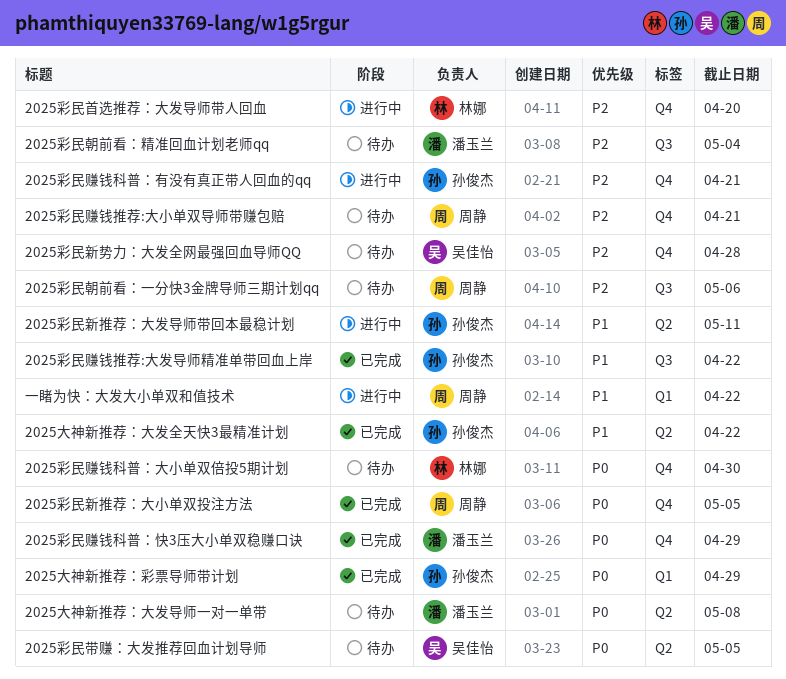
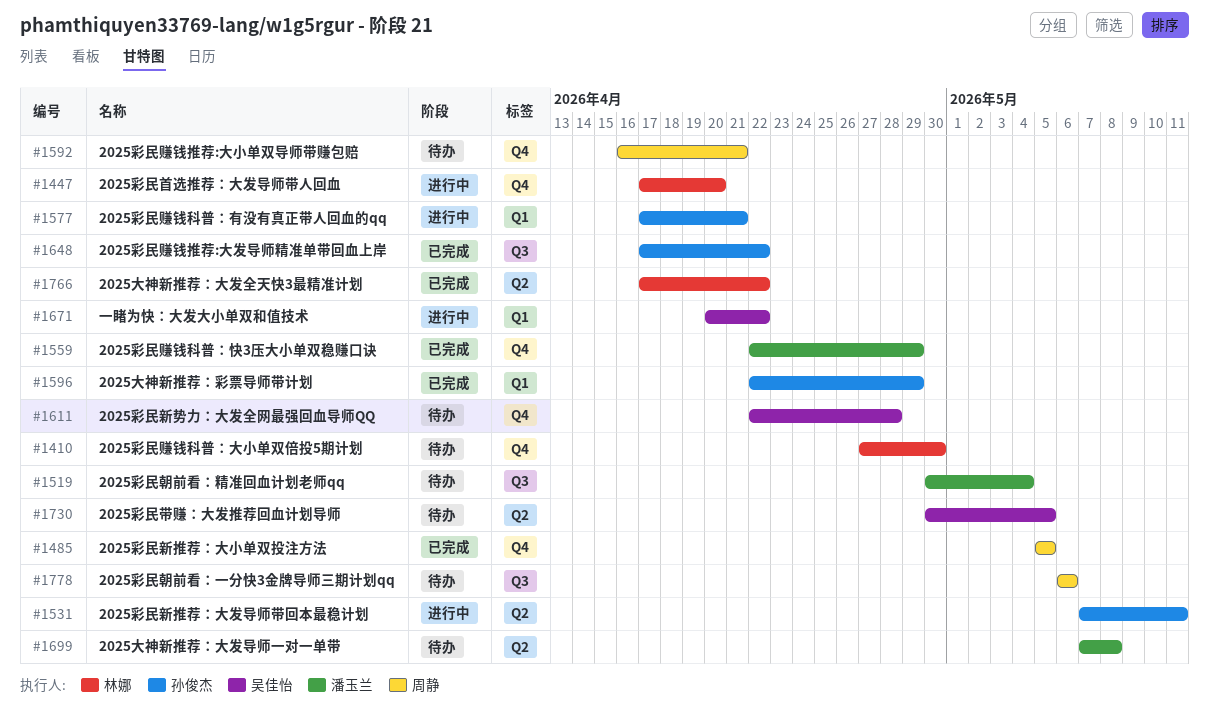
2025大神新推荐：大发全天快3最精准计划, owner: 孙俊杰 -> 林娜
2025彩民赚钱科普：有没有真正带人回血的qq, label: Q4 -> Q1
一睹为快：大发大小单双和值技术, owner: 周静 -> 吴佳怡

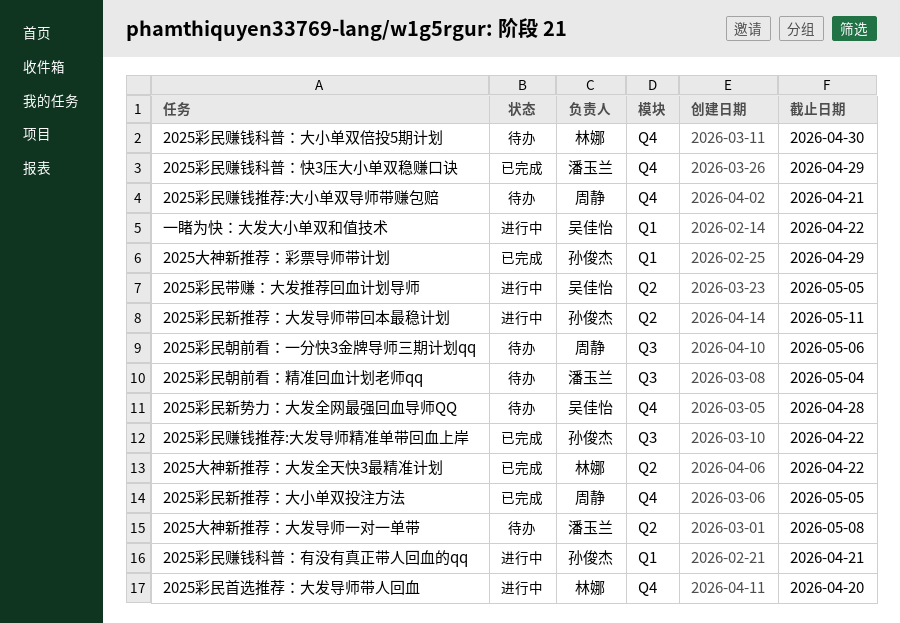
2025彩民带赚：大发推荐回血计划导师, status: 待办 -> 进行中

